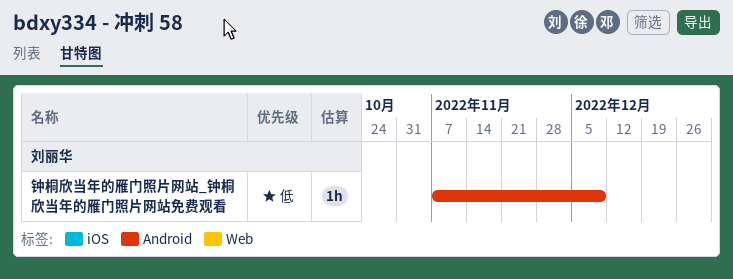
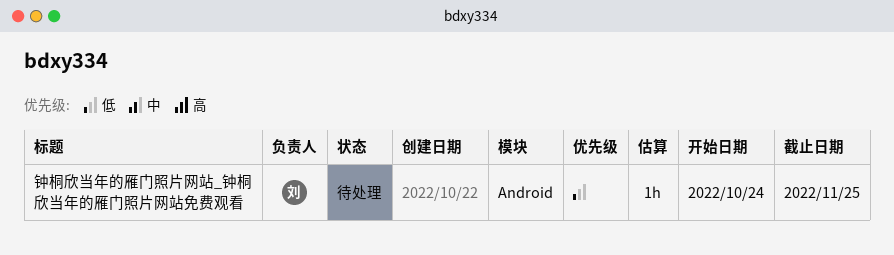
钟桐欣当年的雁门照片网站_钟桐欣当年的雁门照片网站免费观看, start: Nov 7 -> Oct 24
钟桐欣当年的雁门照片网站_钟桐欣当年的雁门照片网站免费观看, due: Dec 9 -> Nov 25

